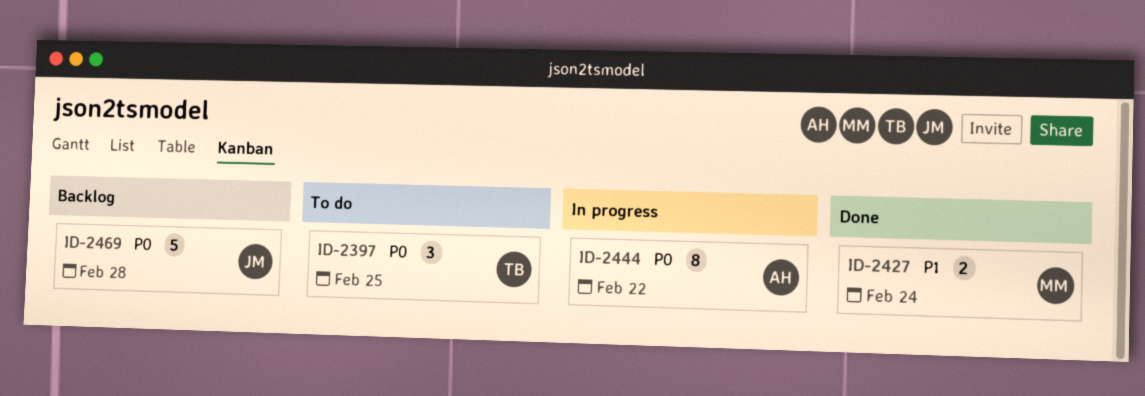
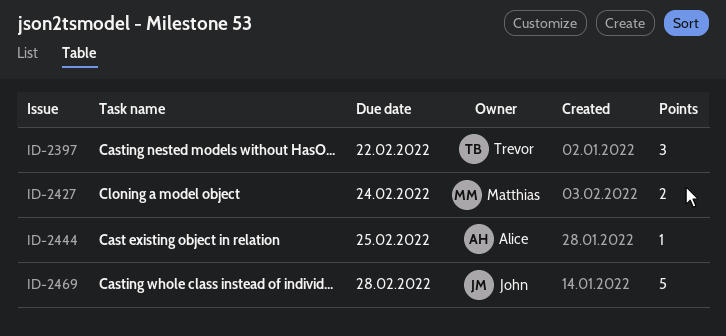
ID-2397, due: Feb 25 -> Feb 22
ID-2444, estimate: 8 -> 1
ID-2444, due: Feb 22 -> Feb 25

